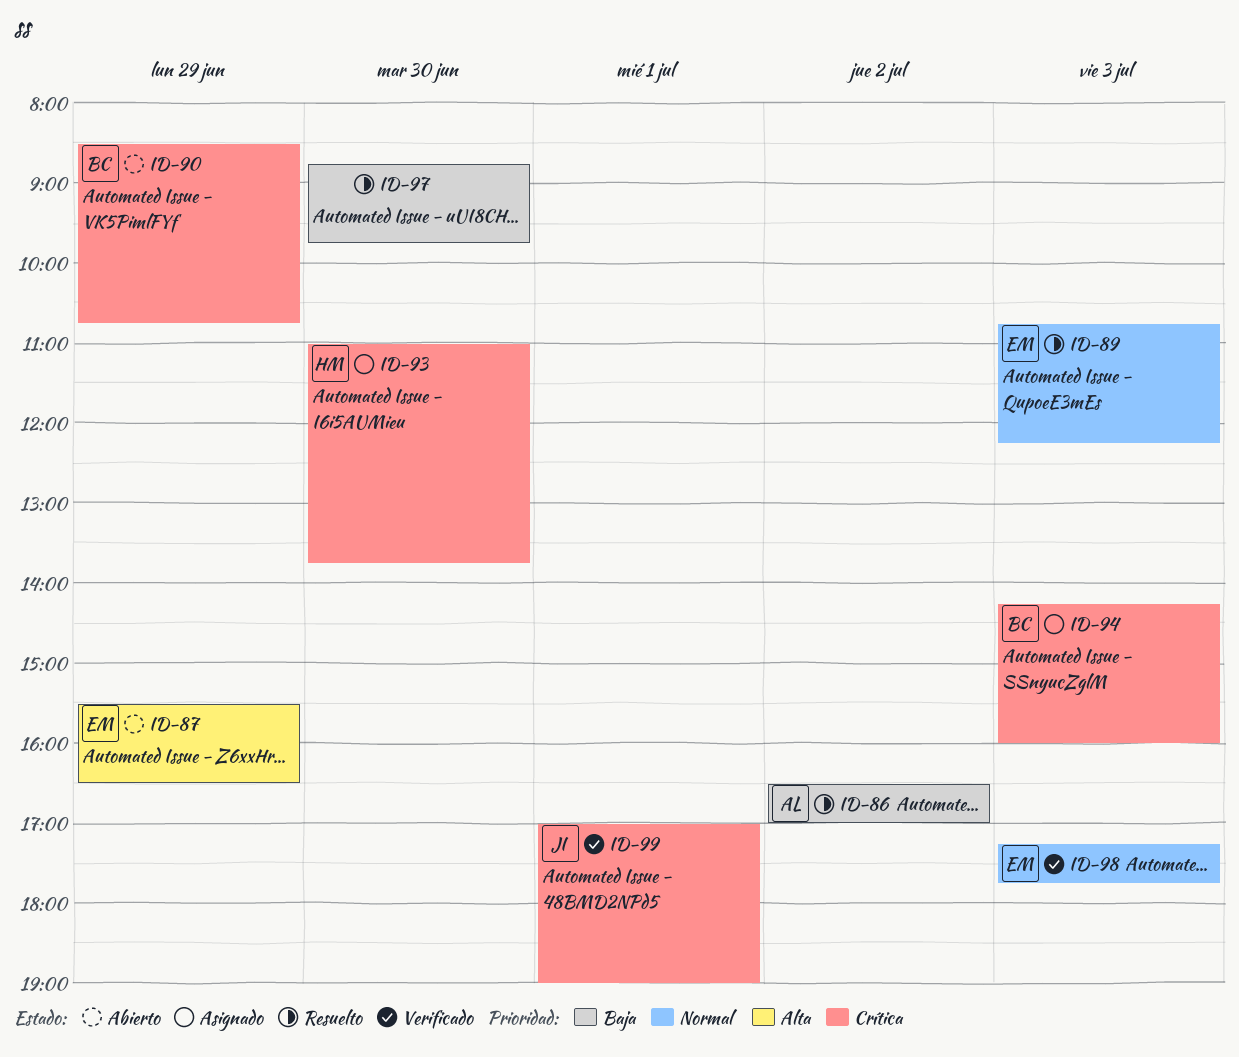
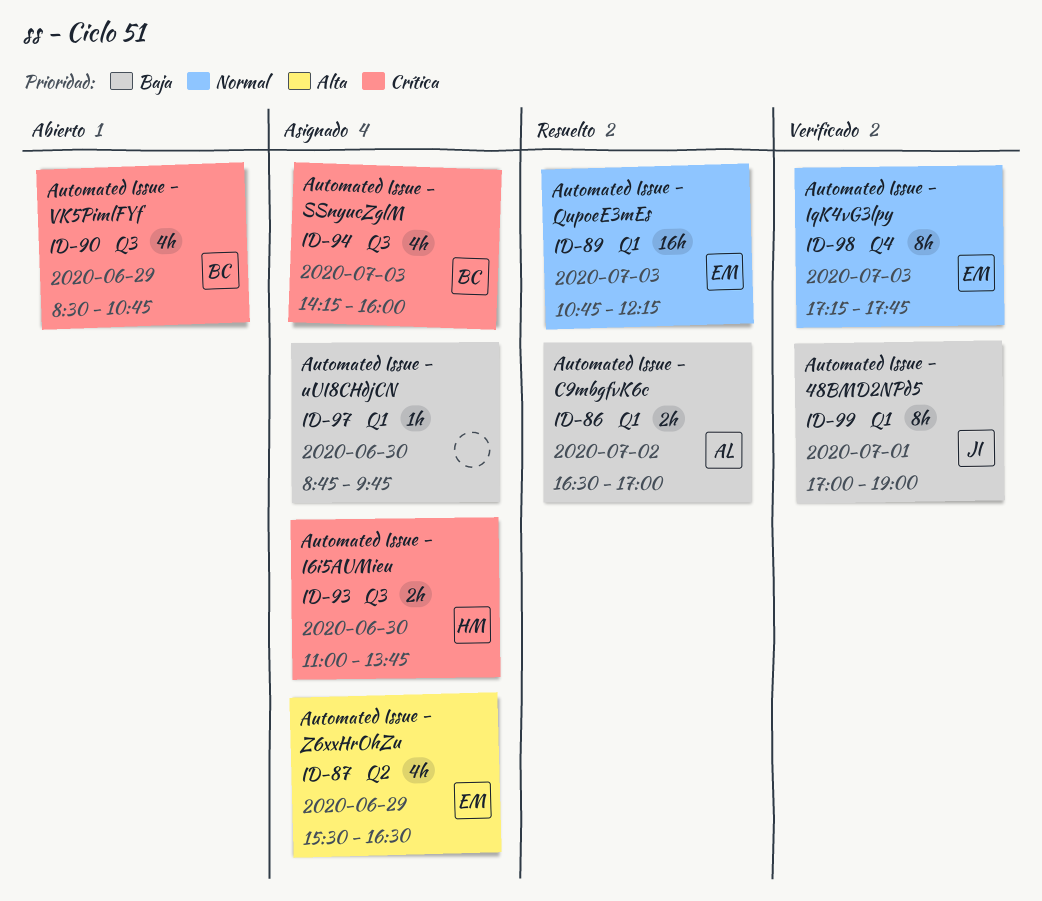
ID-87, status: Abierto -> Asignado
ID-97, status: Resuelto -> Asignado
ID-99, priority: Crítica -> Baja

